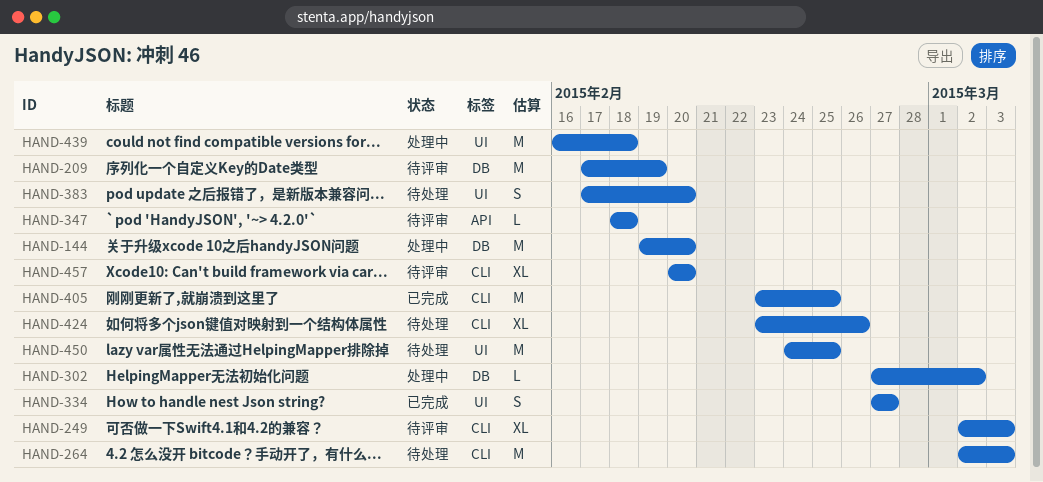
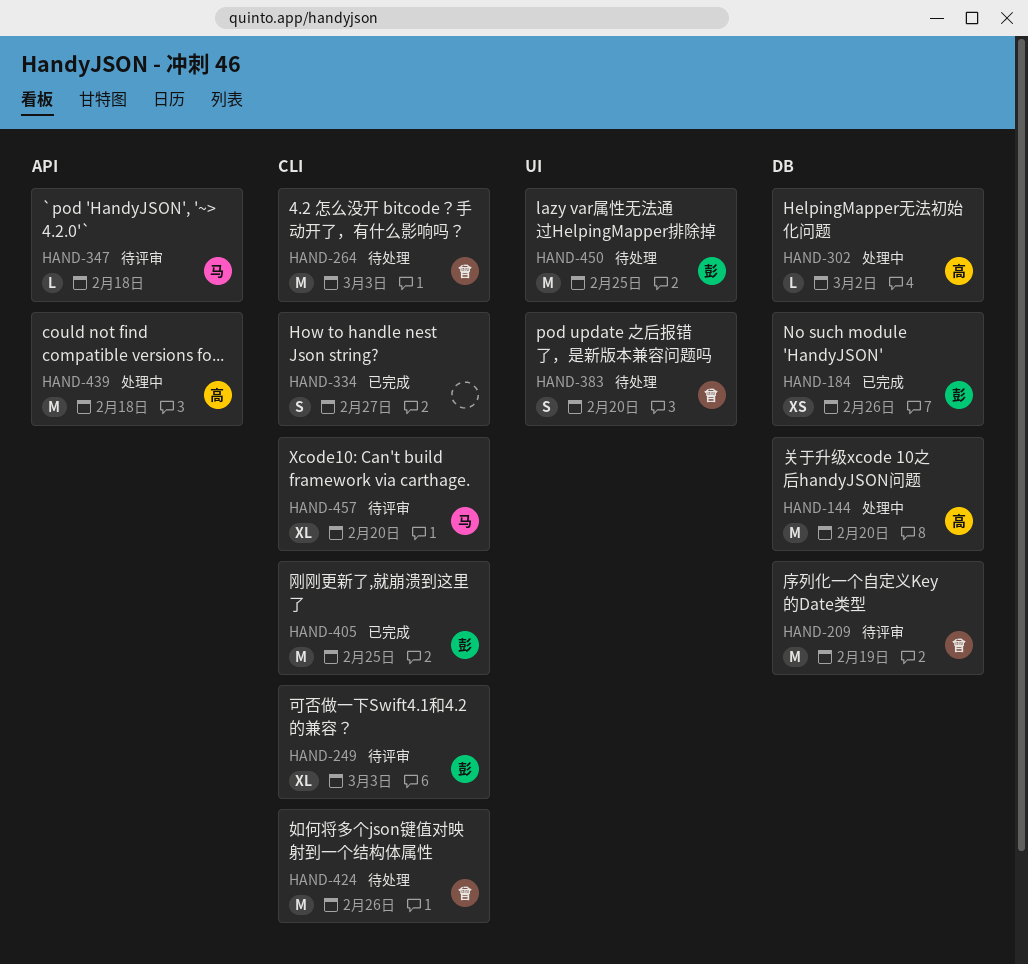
HAND-184: none -> present
HAND-334, label: UI -> CLI
HAND-424, estimate: XL -> M
HAND-439, label: UI -> API

